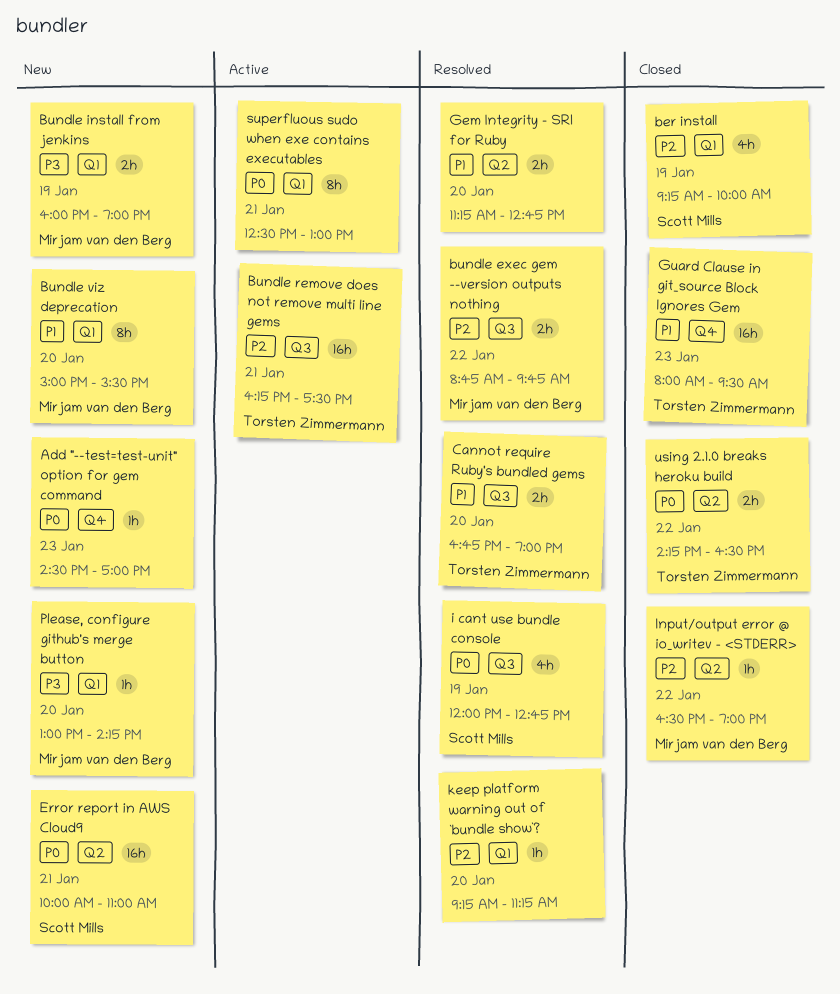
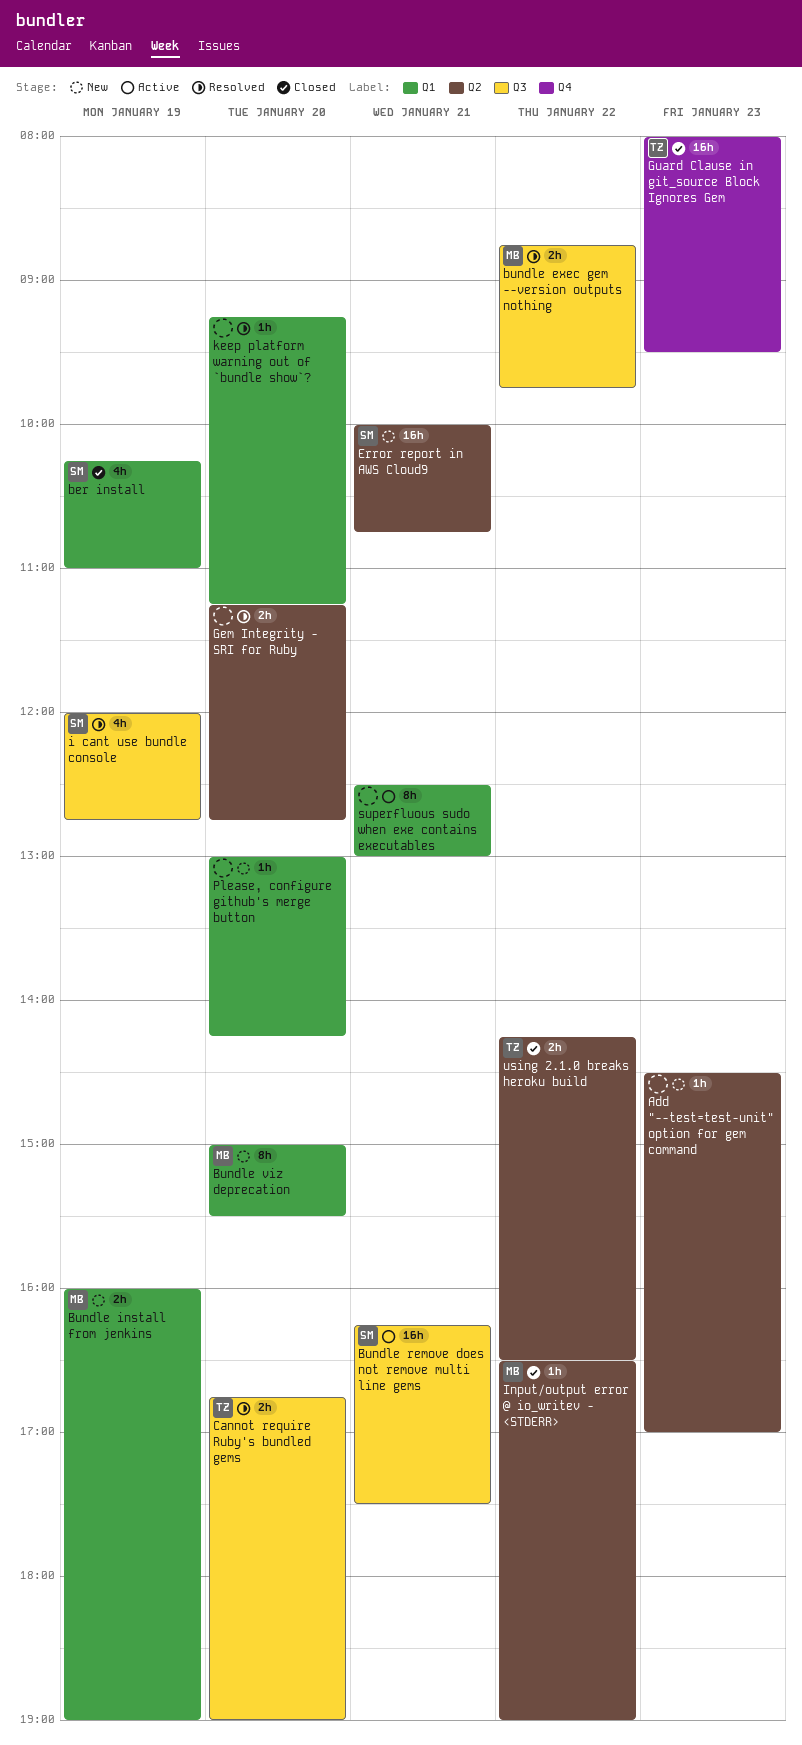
Add "--test=test-unit" option for gem command, label: Q4 -> Q2
ber install, begins: 09:15 -> 10:15
ber install, ends: 10:00 -> 11:00
Bundle remove does not remove multi line gems, owner: Torsten Zimmermann -> Scott Mills
Error report in AWS Cloud9, ends: 11:00 -> 10:45
Please, configure github's merge button, owner: Mirjam van den Berg -> none

